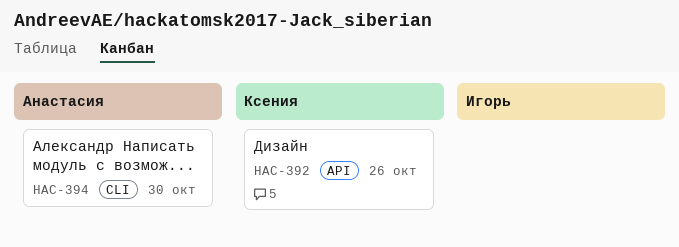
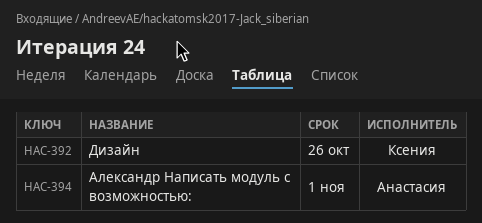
HAC-394, due: Oct 30 -> Nov 1

